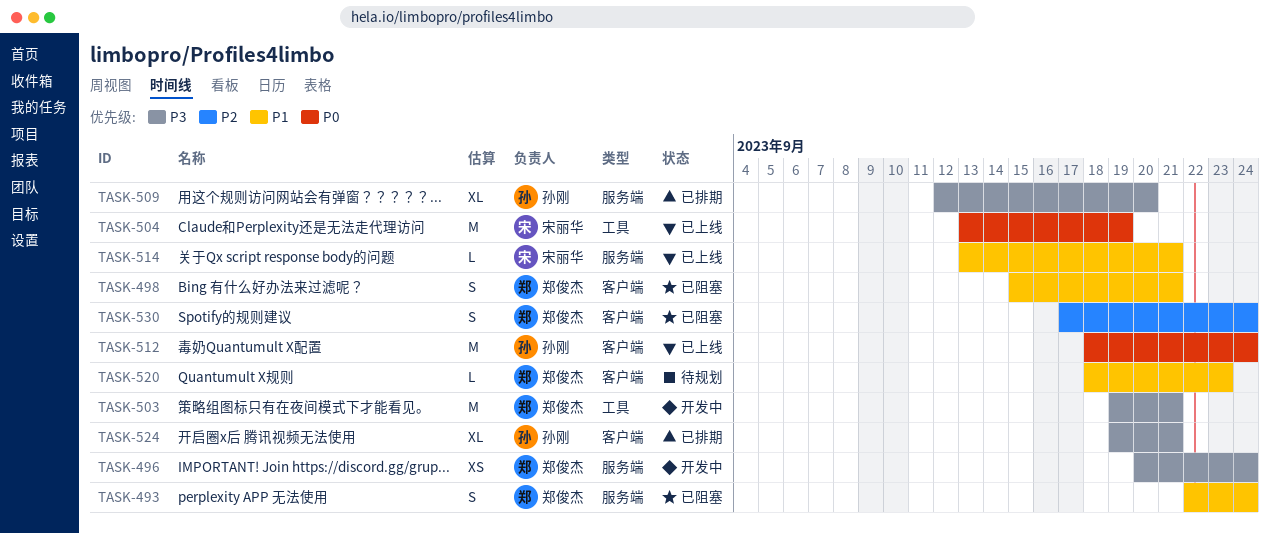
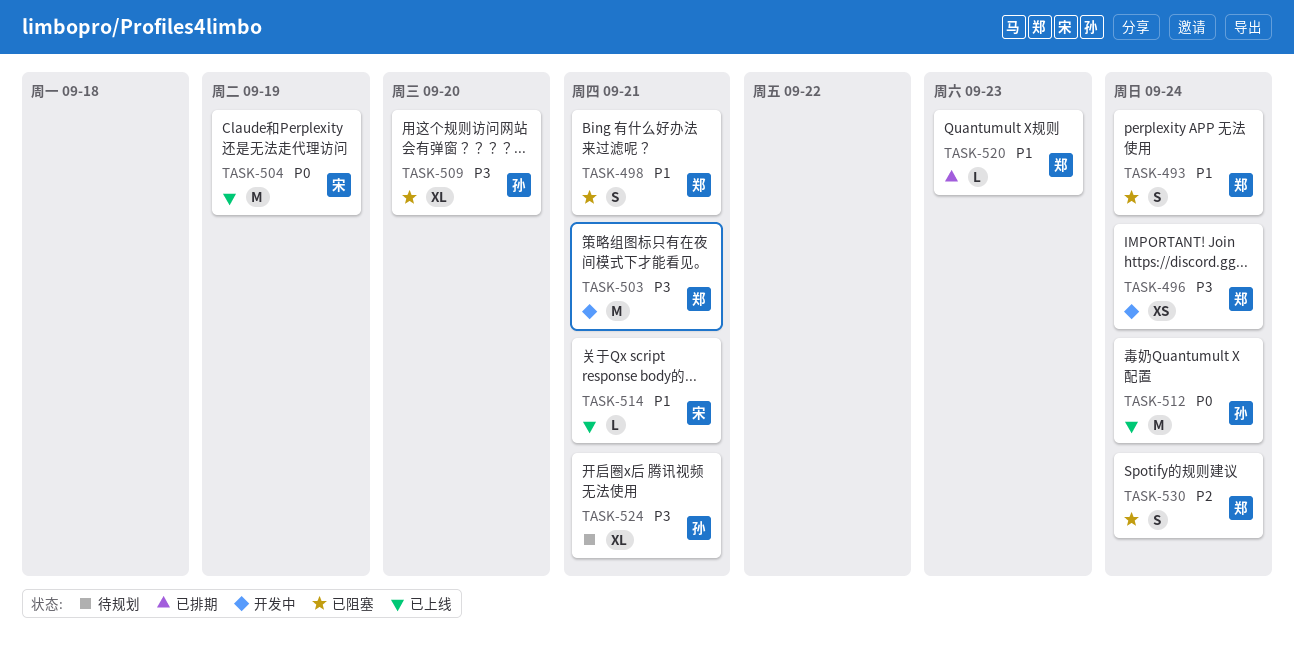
TASK-509, status: 已排期 -> 已阻塞
TASK-520, status: 待规划 -> 已排期
TASK-524, status: 已排期 -> 待规划

